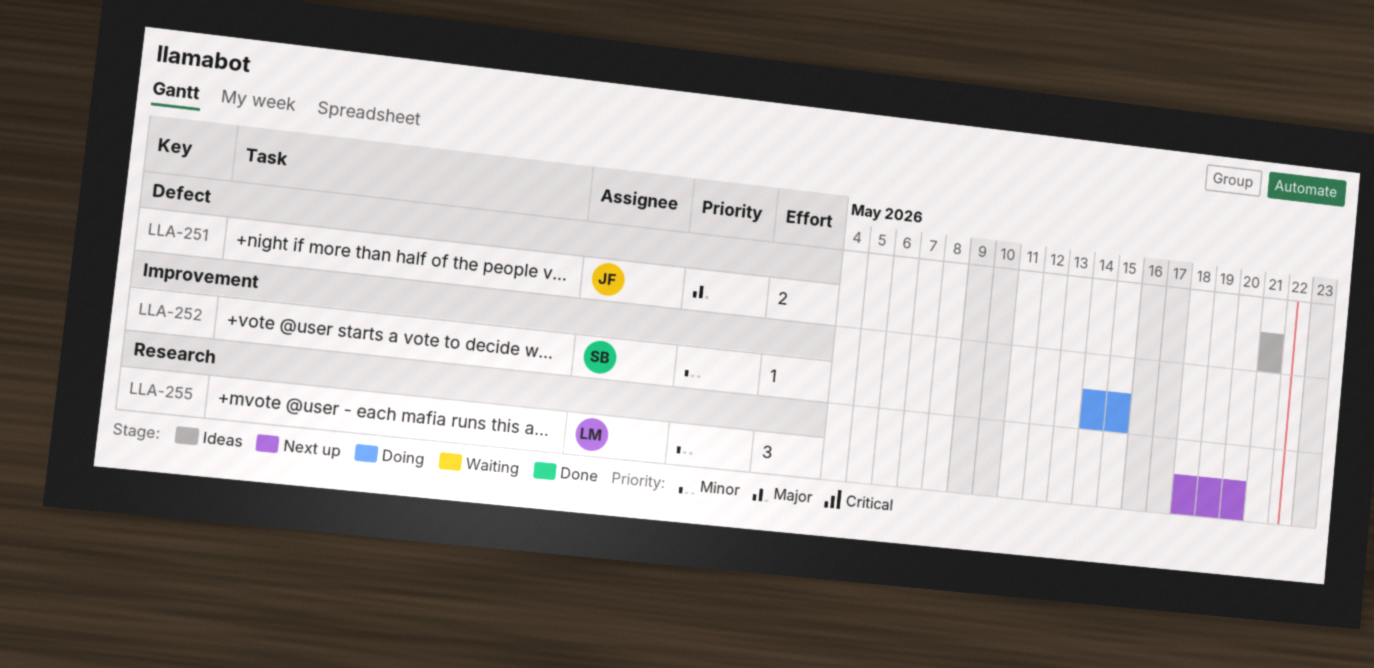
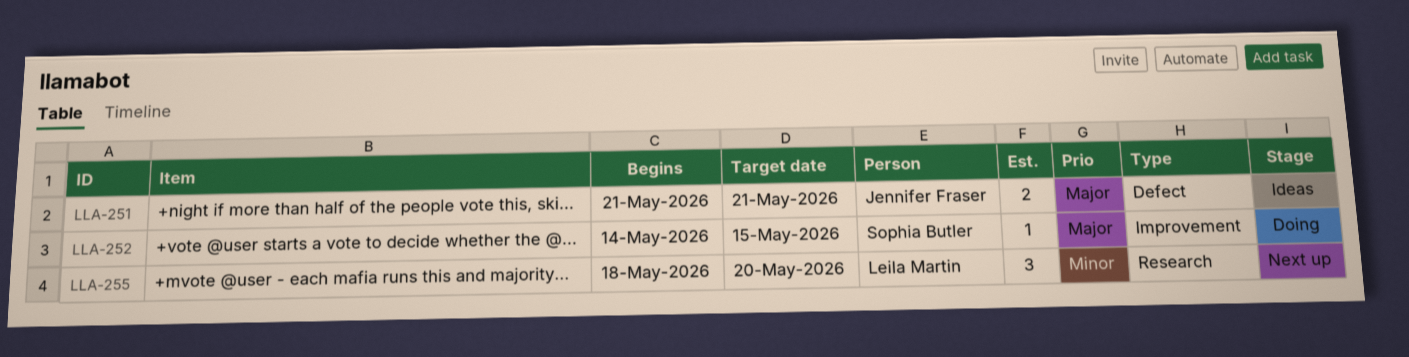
LLA-252, priority: Minor -> Major

